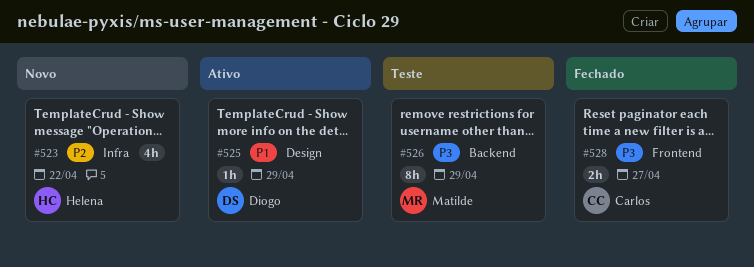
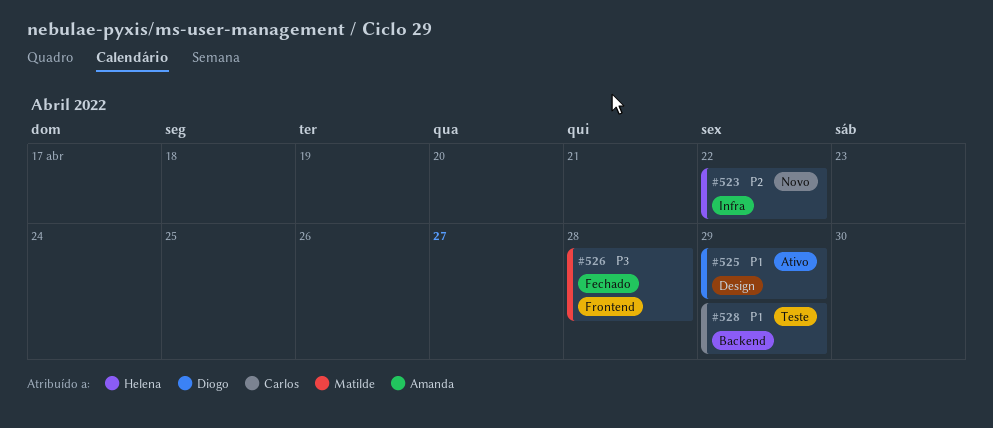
#526, status: Teste -> Fechado
#526, label: Backend -> Frontend
#526, due: Apr 29 -> Apr 28
#528, status: Fechado -> Teste
#528, priority: P3 -> P1
#528, label: Frontend -> Backend
#528, due: Apr 27 -> Apr 29

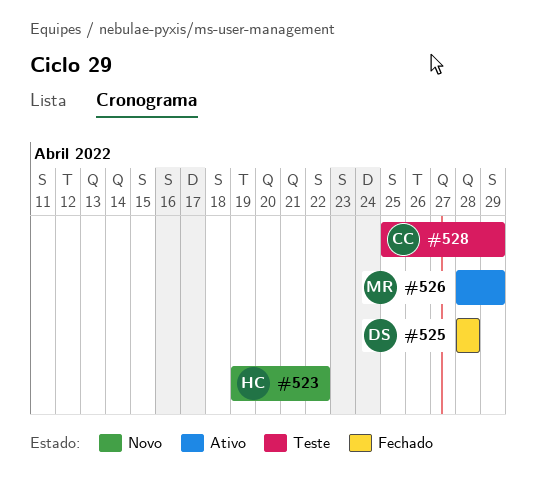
#525, status: Ativo -> Fechado
#525, due: Apr 29 -> Apr 28
#526, status: Fechado -> Ativo
#526, due: Apr 28 -> Apr 29

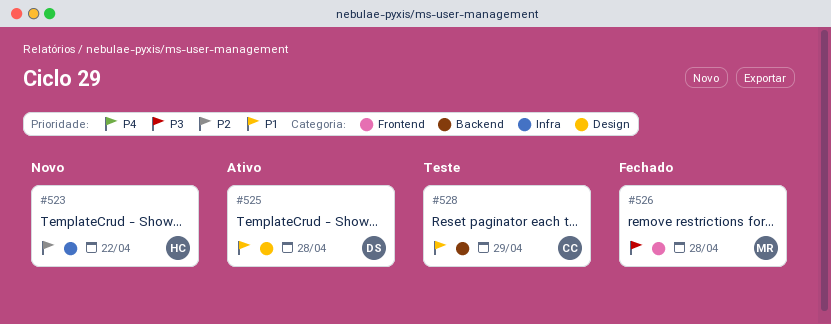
#525, status: Fechado -> Ativo
#526, status: Ativo -> Fechado
#526, due: Apr 29 -> Apr 28

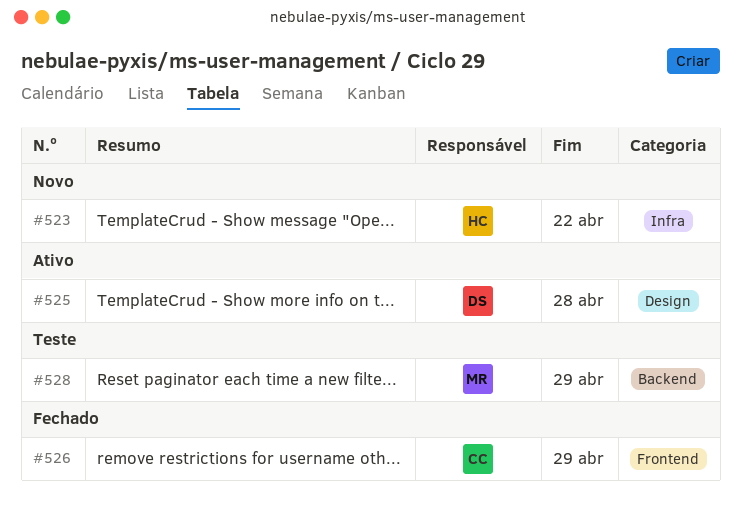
#526, owner: MR -> CC
#526, due: Apr 28 -> Apr 29
#528, owner: CC -> MR

